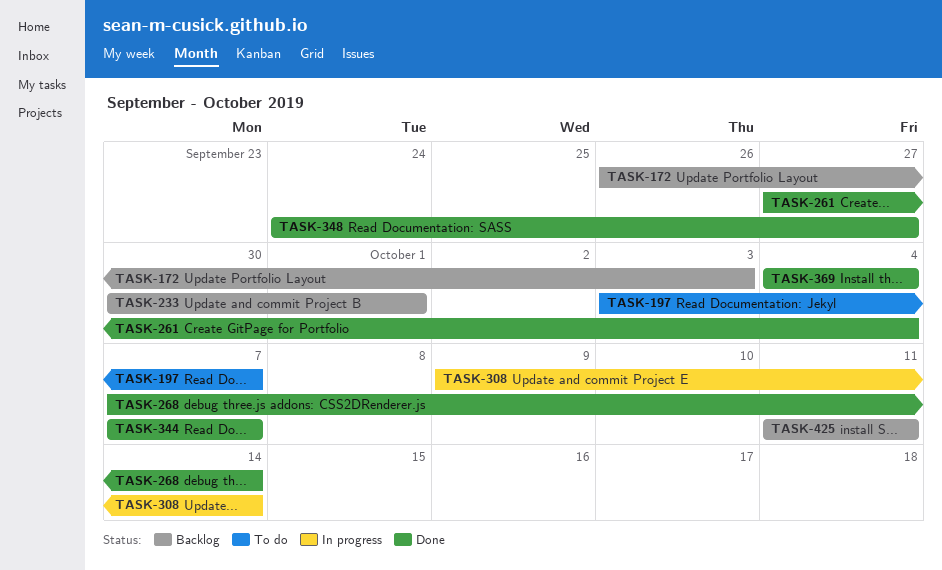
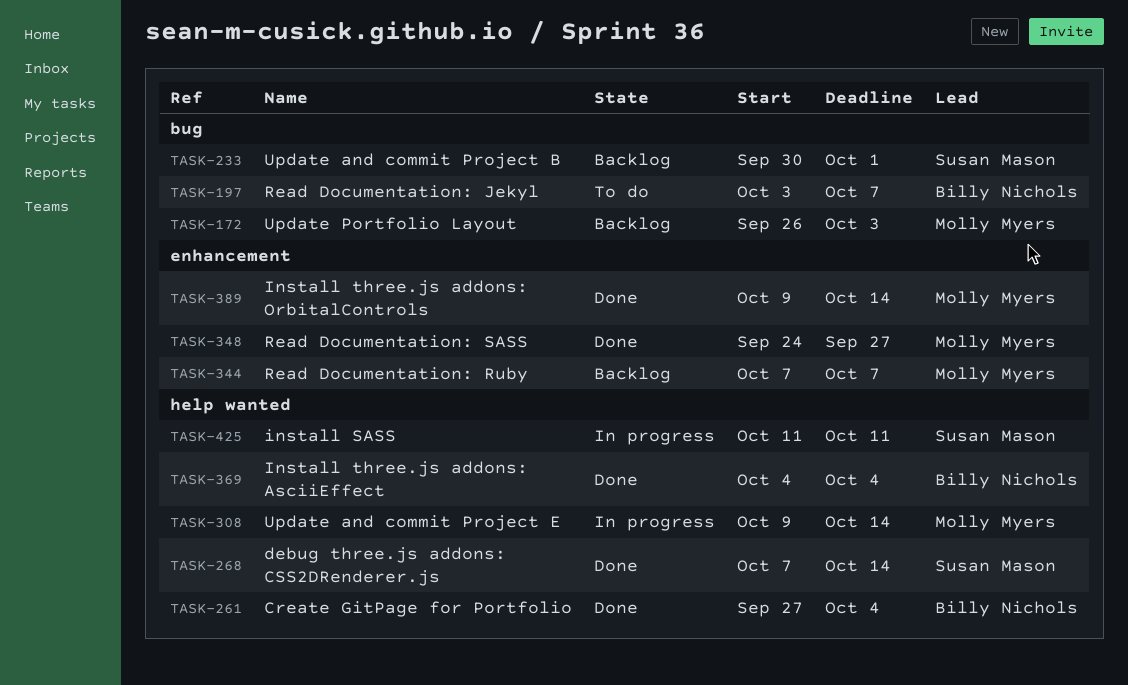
TASK-344, status: Done -> Backlog
TASK-389: none -> present
TASK-425, status: Backlog -> In progress

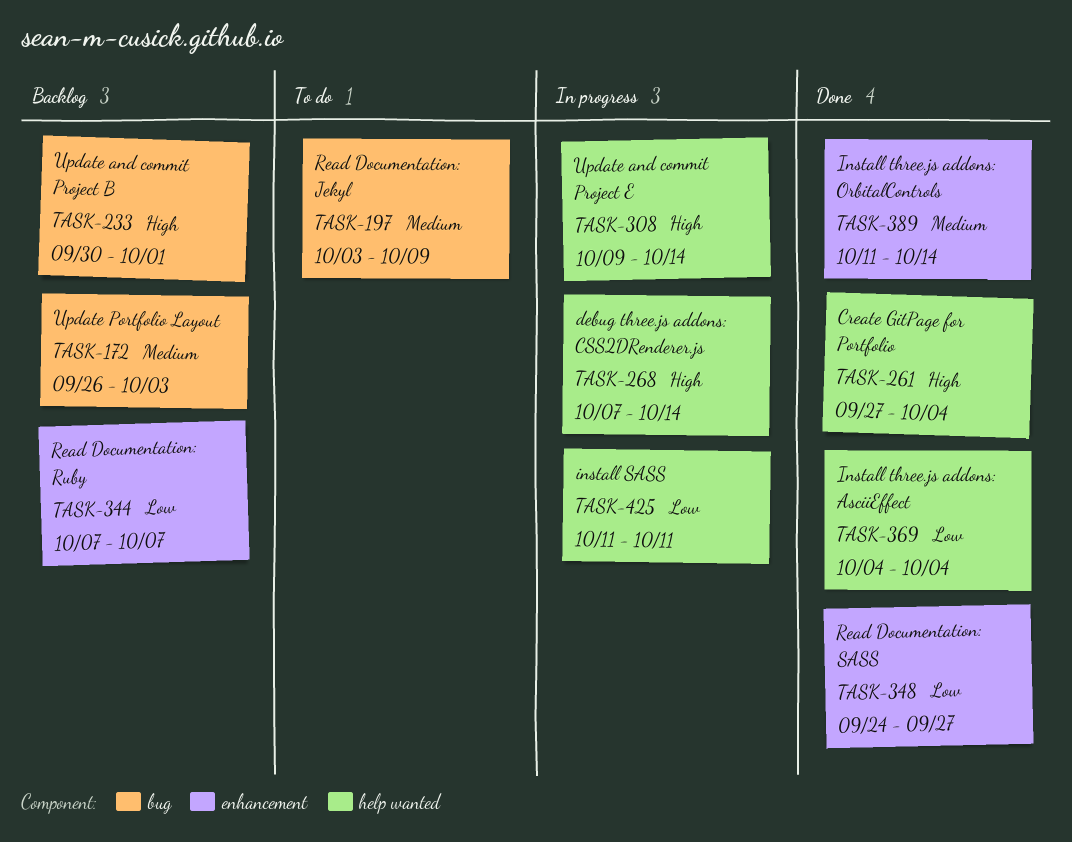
TASK-197, due: Oct 7 -> Oct 9
TASK-268, status: Done -> In progress
TASK-389, start: Oct 9 -> Oct 11

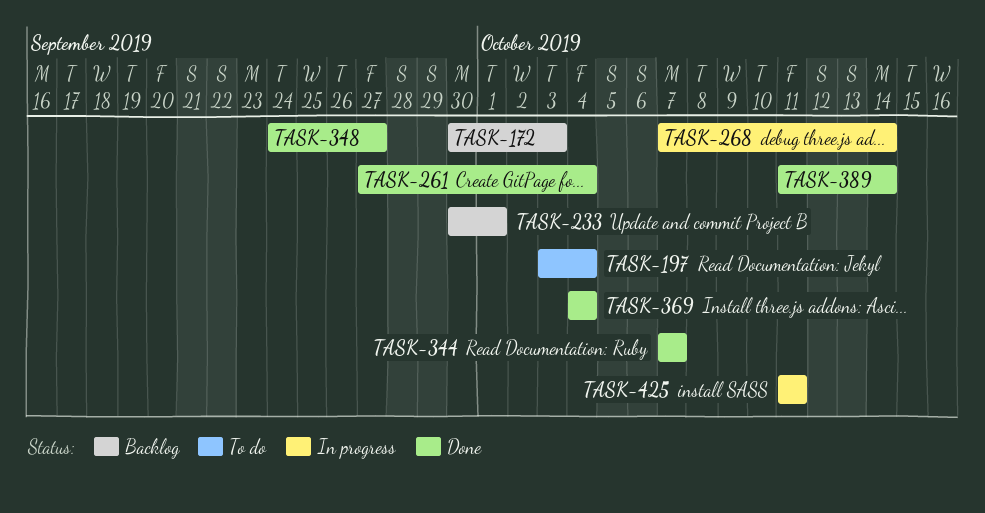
TASK-172, start: Sep 26 -> Sep 30
TASK-197, due: Oct 9 -> Oct 4
TASK-308: present -> none
TASK-344, status: Backlog -> Done

